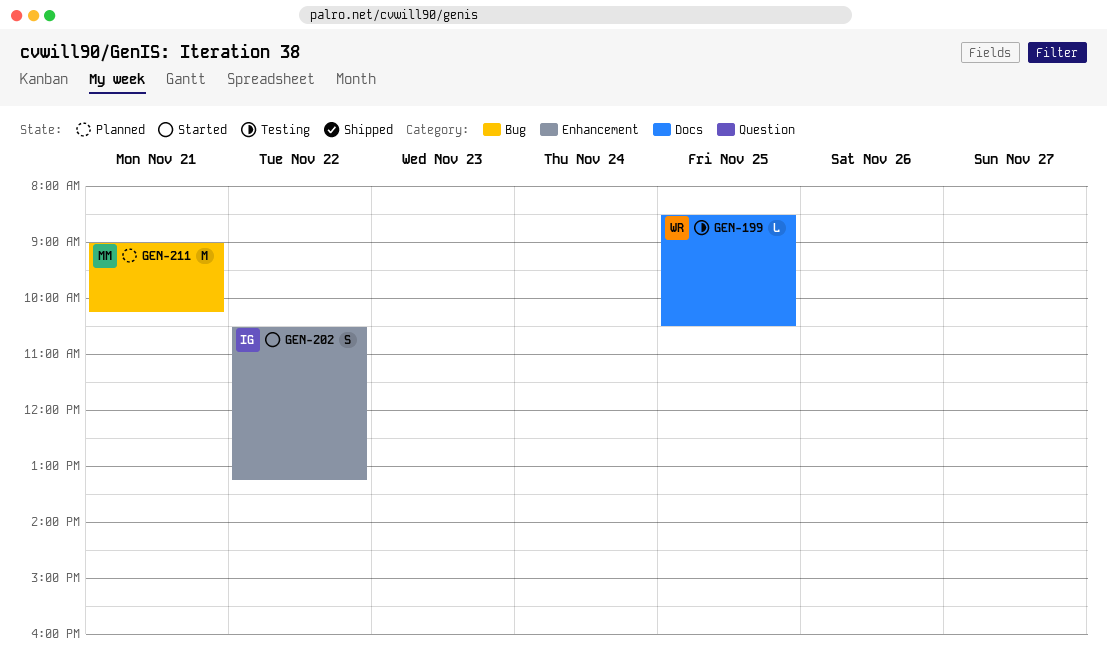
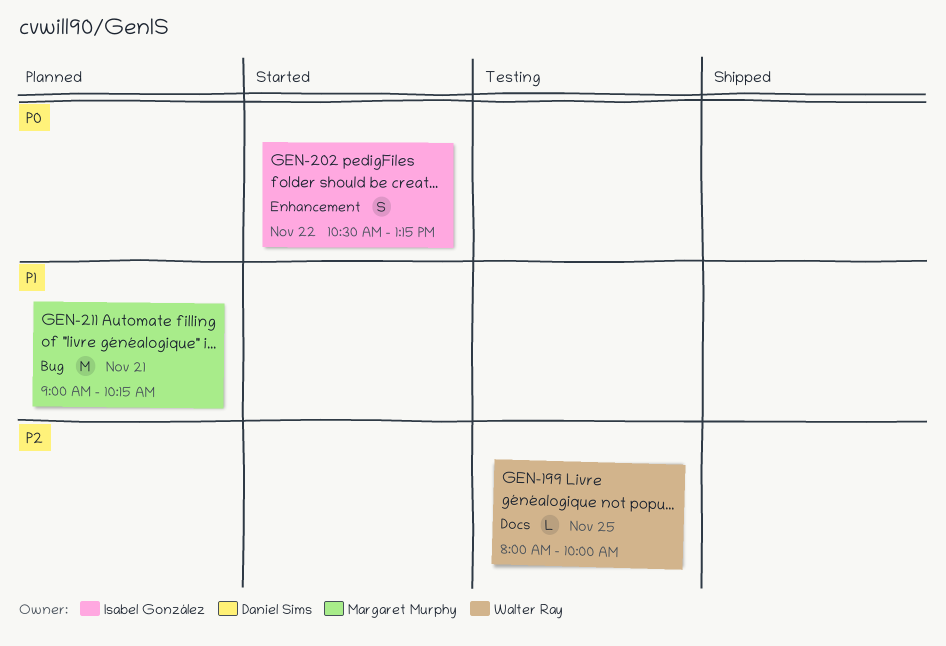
GEN-199, begins: 08:30 -> 08:00
GEN-199, ends: 10:30 -> 10:00

